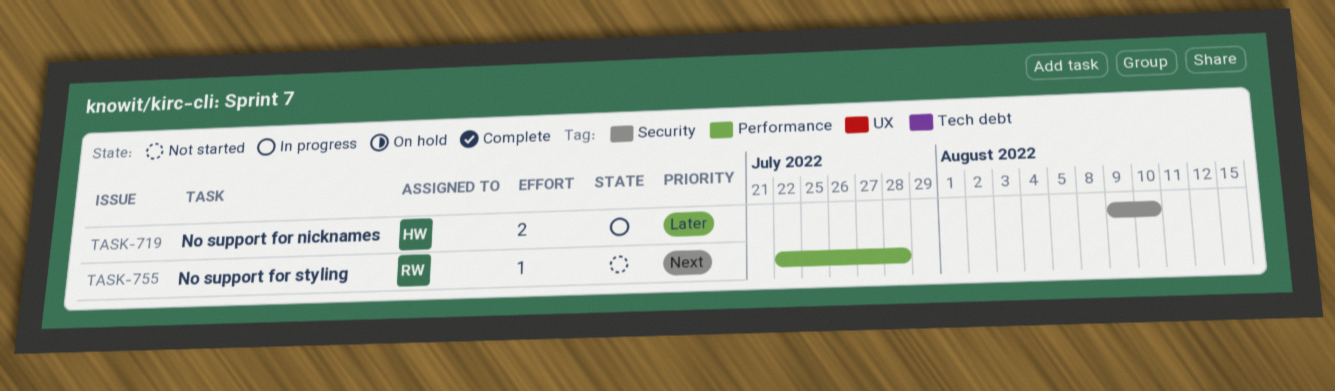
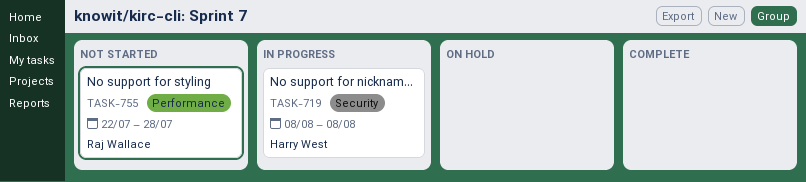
TASK-719, start: Aug 9 -> Aug 8
TASK-719, due: Aug 10 -> Aug 8

